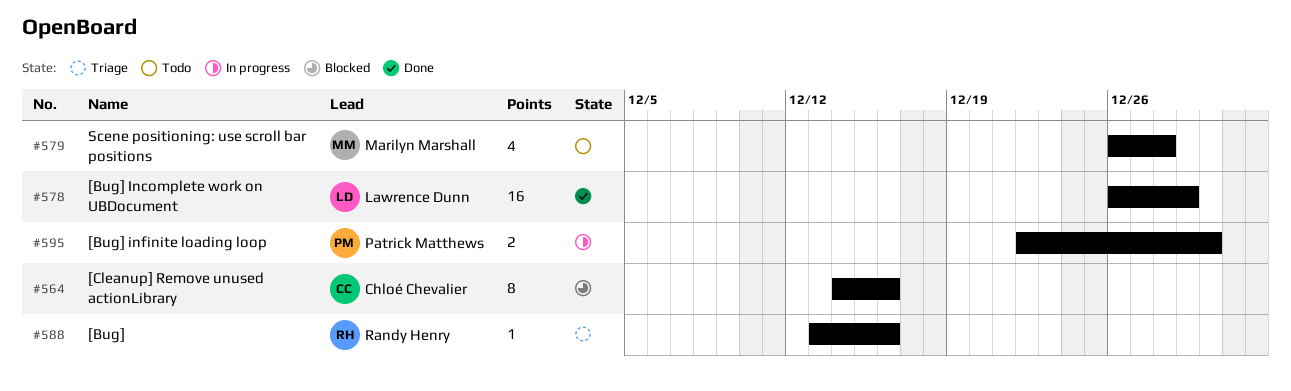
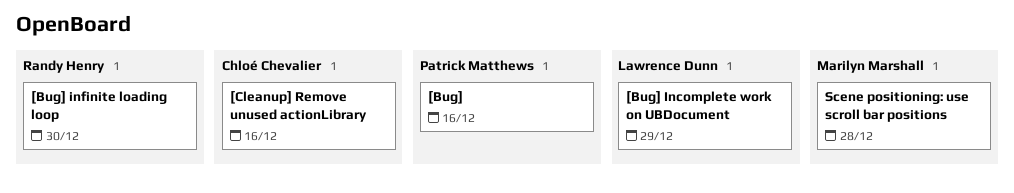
[Bug], owner: Randy Henry -> Patrick Matthews
[Bug] infinite loading loop, owner: Patrick Matthews -> Randy Henry

